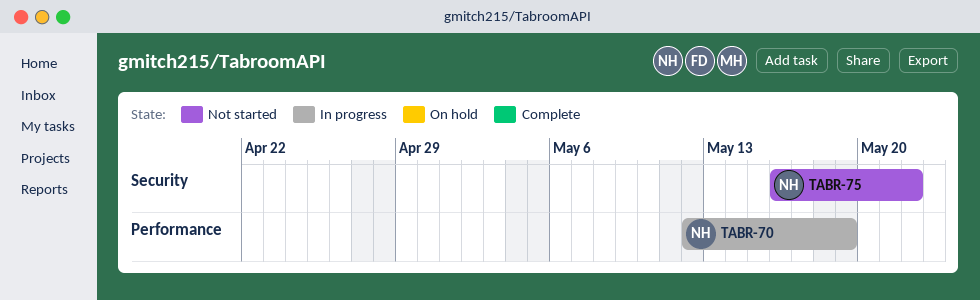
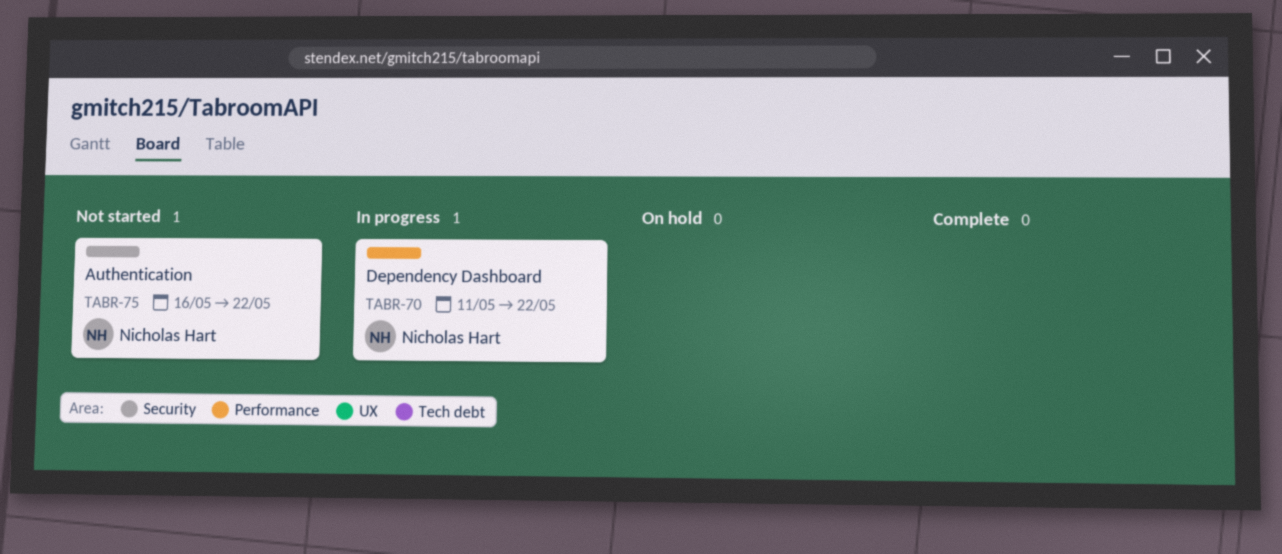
TABR-70, start: May 12 -> May 11
TABR-70, due: May 19 -> May 22

